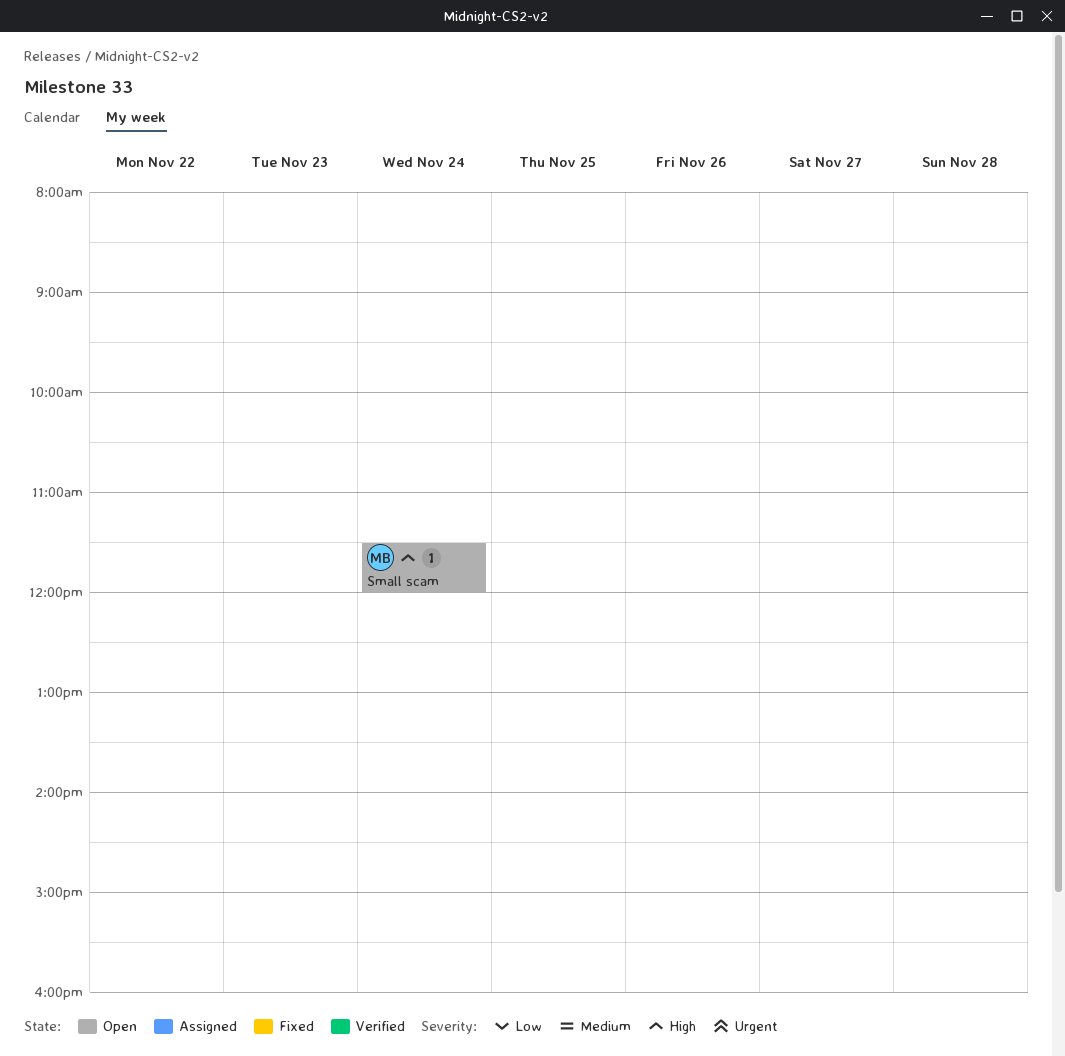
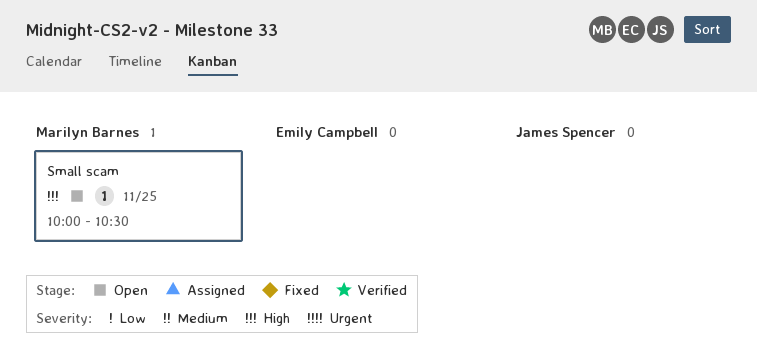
Small scam, day: Nov 24 -> Nov 25
Small scam, begins: 11:30 -> 10:00
Small scam, ends: 12:00 -> 10:30

